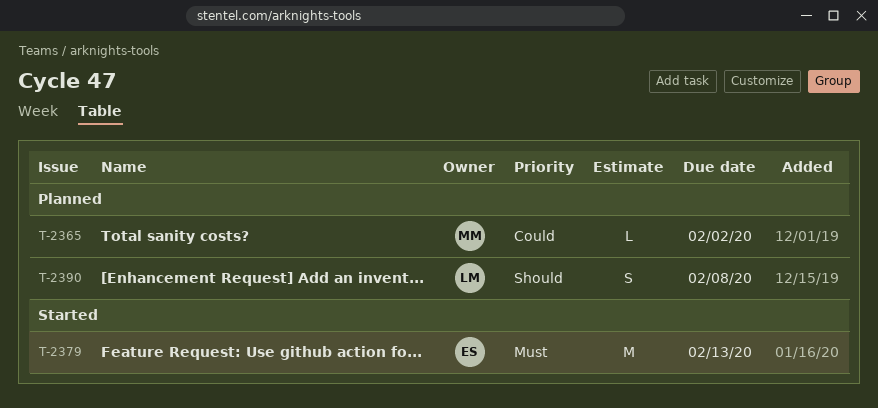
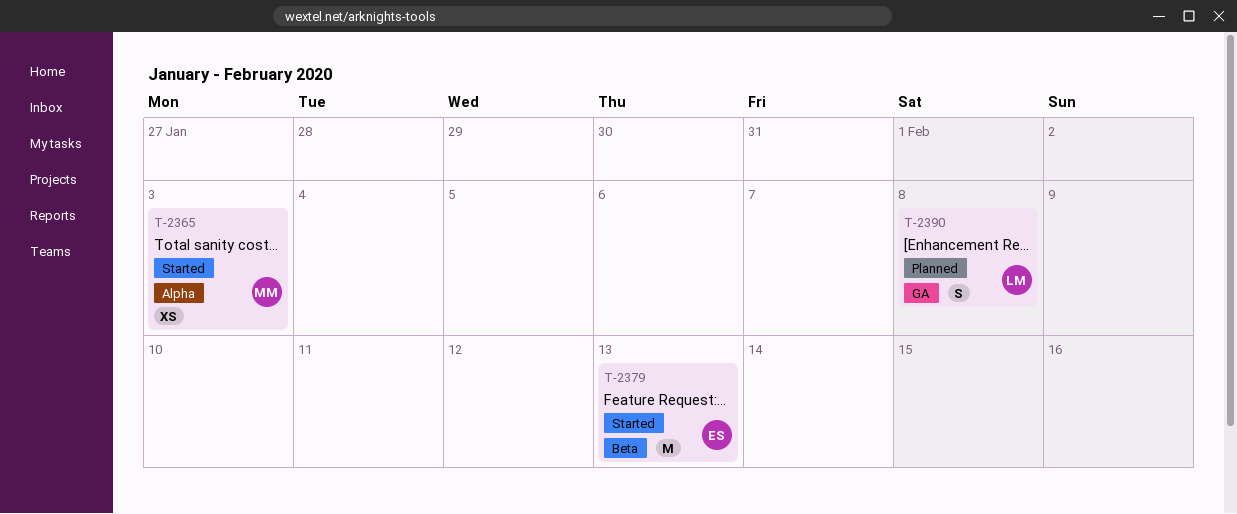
T-2365, status: Planned -> Started
T-2365, estimate: L -> XS
T-2365, due: Feb 2 -> Feb 3

